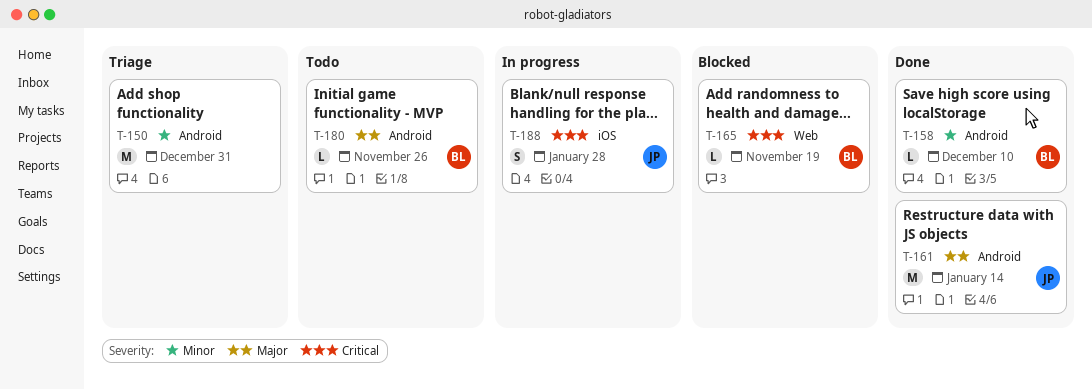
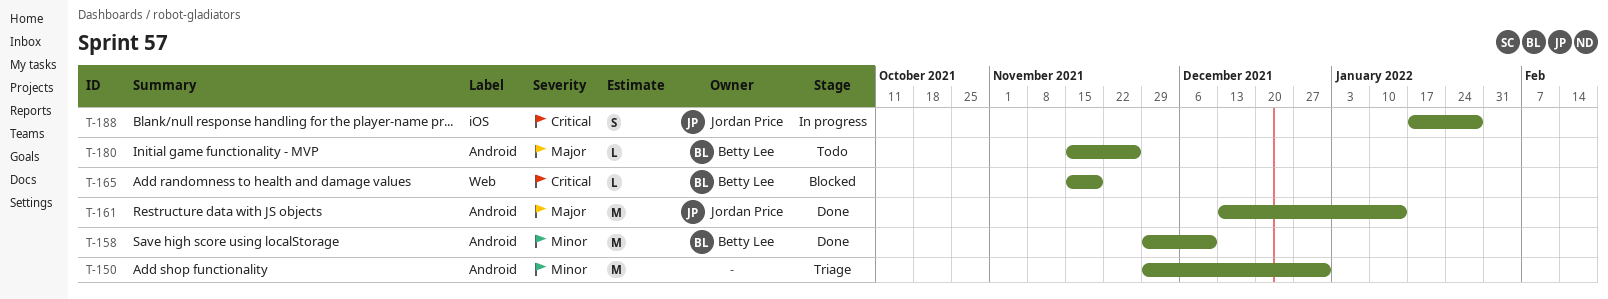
T-158, estimate: L -> M

